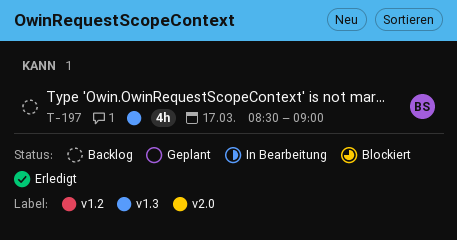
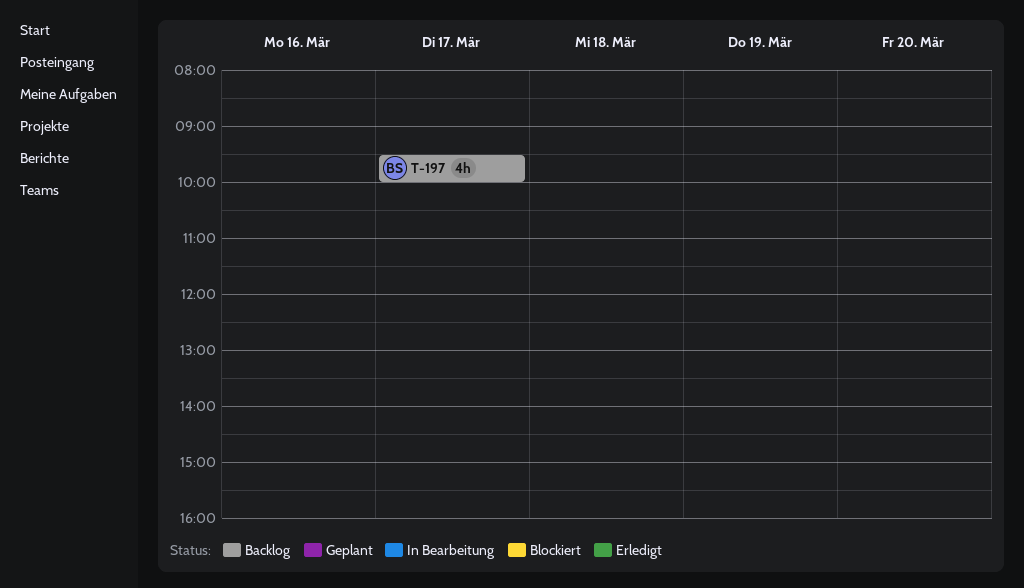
T-197, begins: 08:30 -> 09:30
T-197, ends: 09:00 -> 10:00

